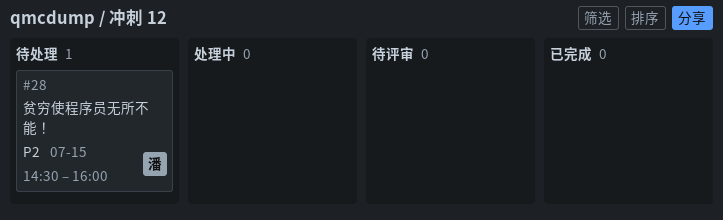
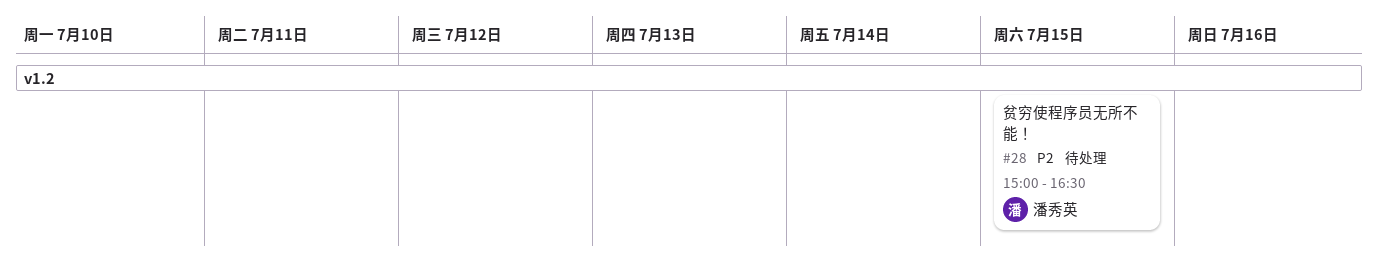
#28, begins: 14:30 -> 15:00
#28, ends: 16:00 -> 16:30

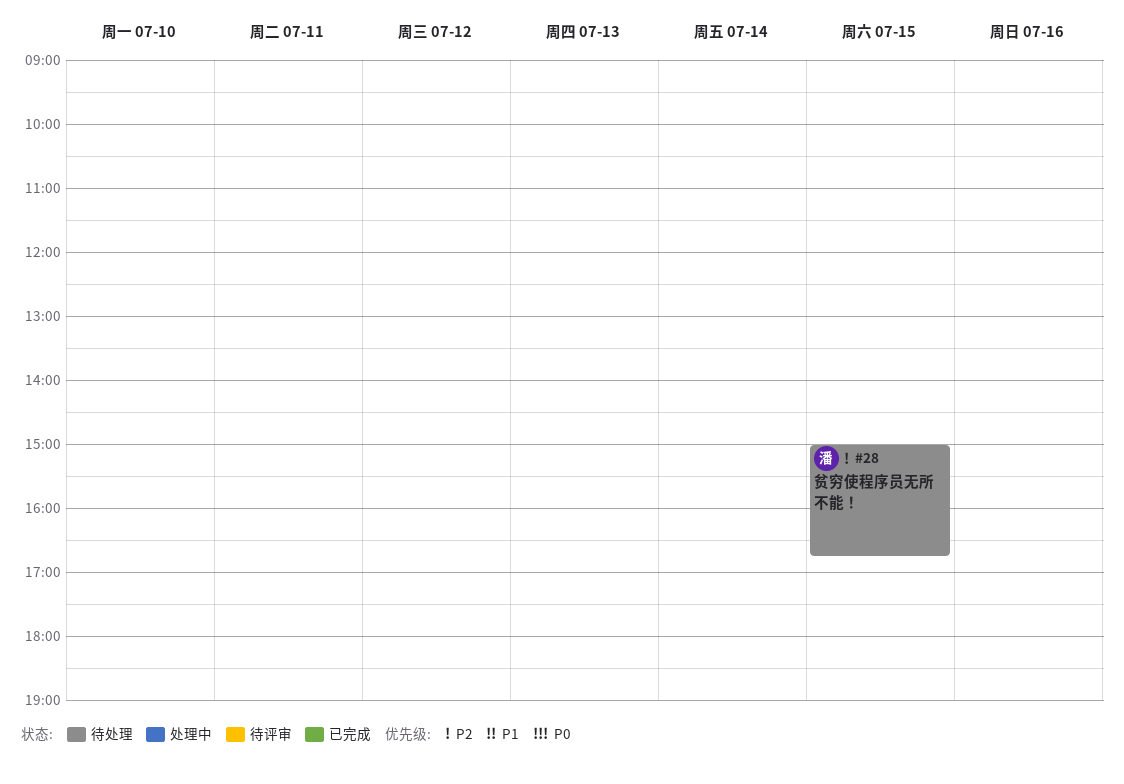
#28, ends: 16:30 -> 16:45

